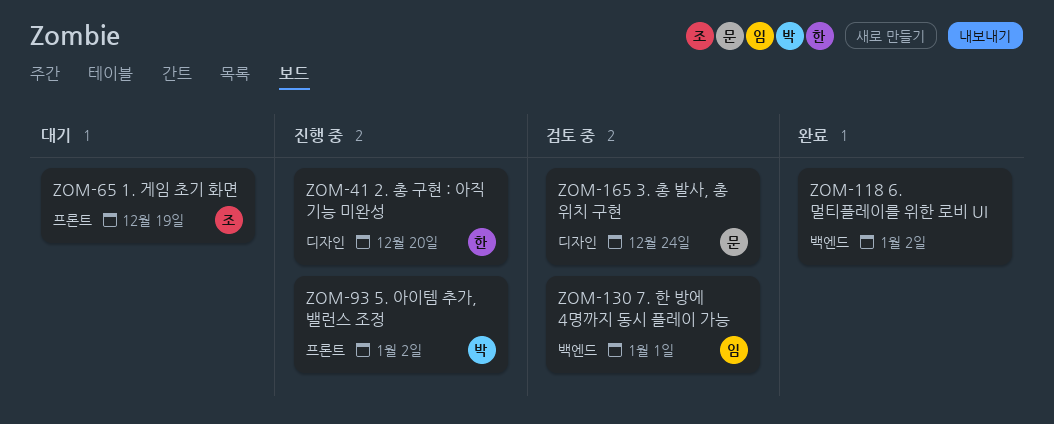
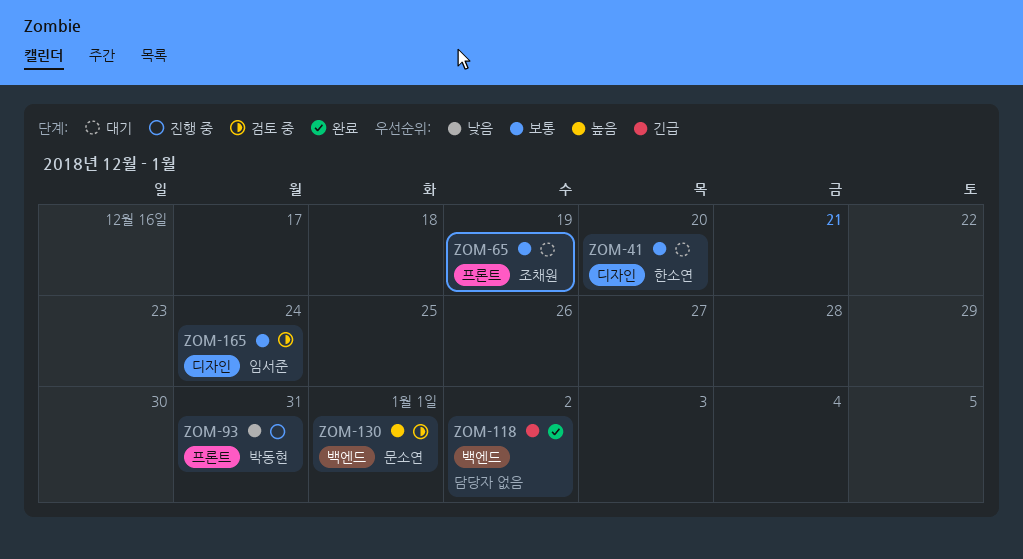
ZOM-41, status: 진행 중 -> 대기
ZOM-93, due: Jan 2 -> Dec 31
ZOM-130, owner: 임서준 -> 문소연
ZOM-165, owner: 문소연 -> 임서준

